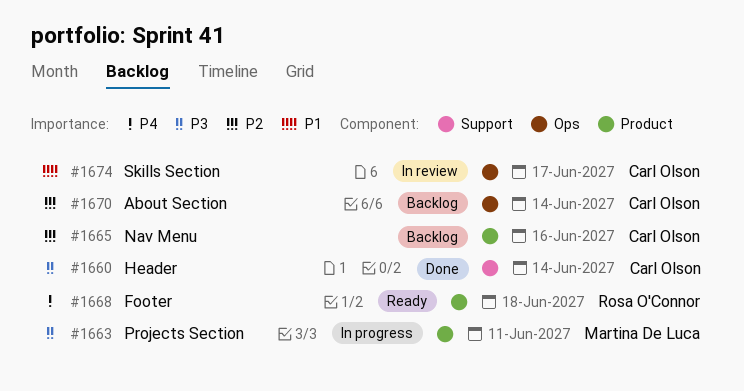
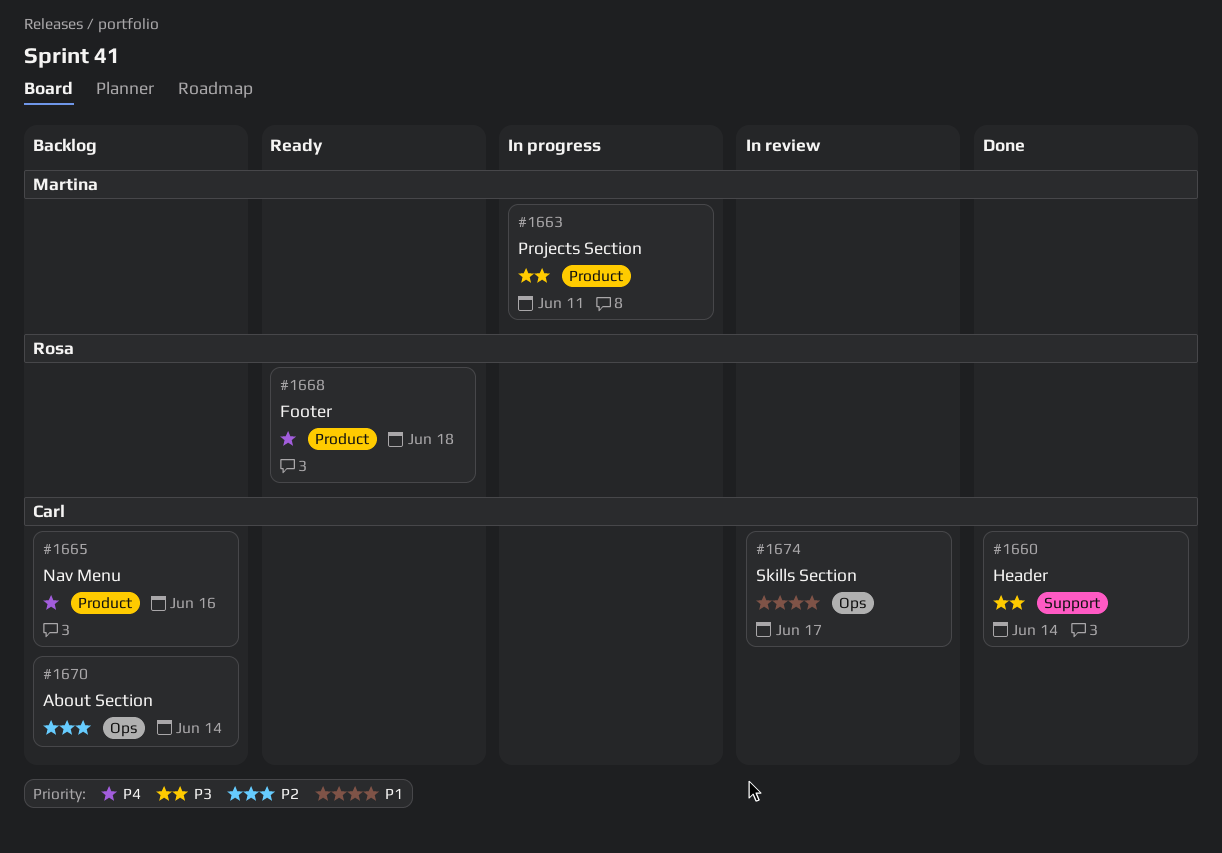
#1665, priority: P2 -> P4

